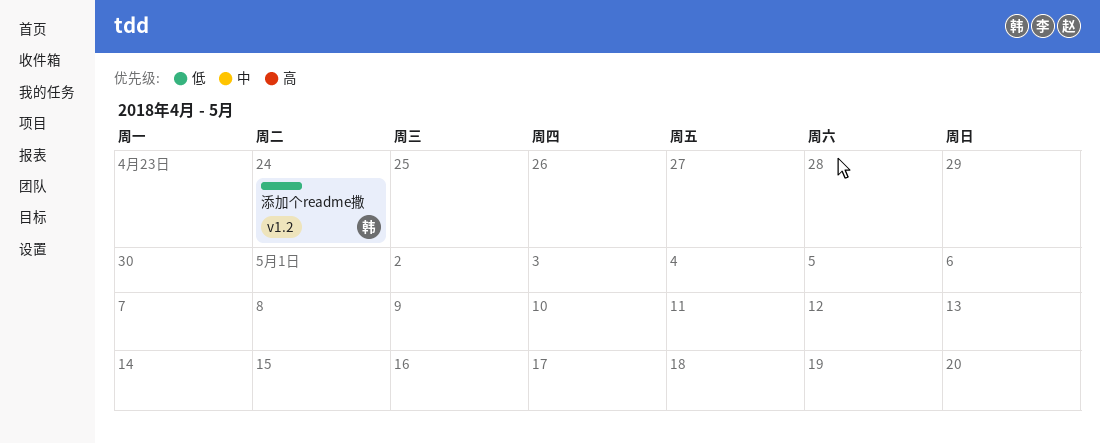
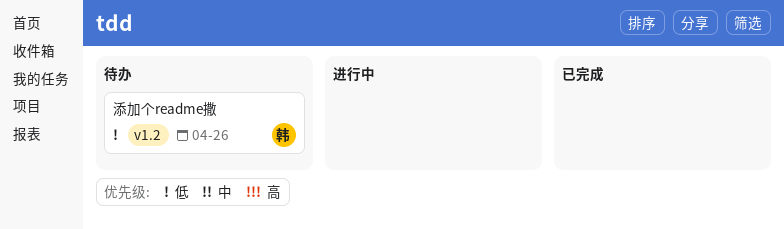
添加个readme撒, due: Apr 24 -> Apr 26

